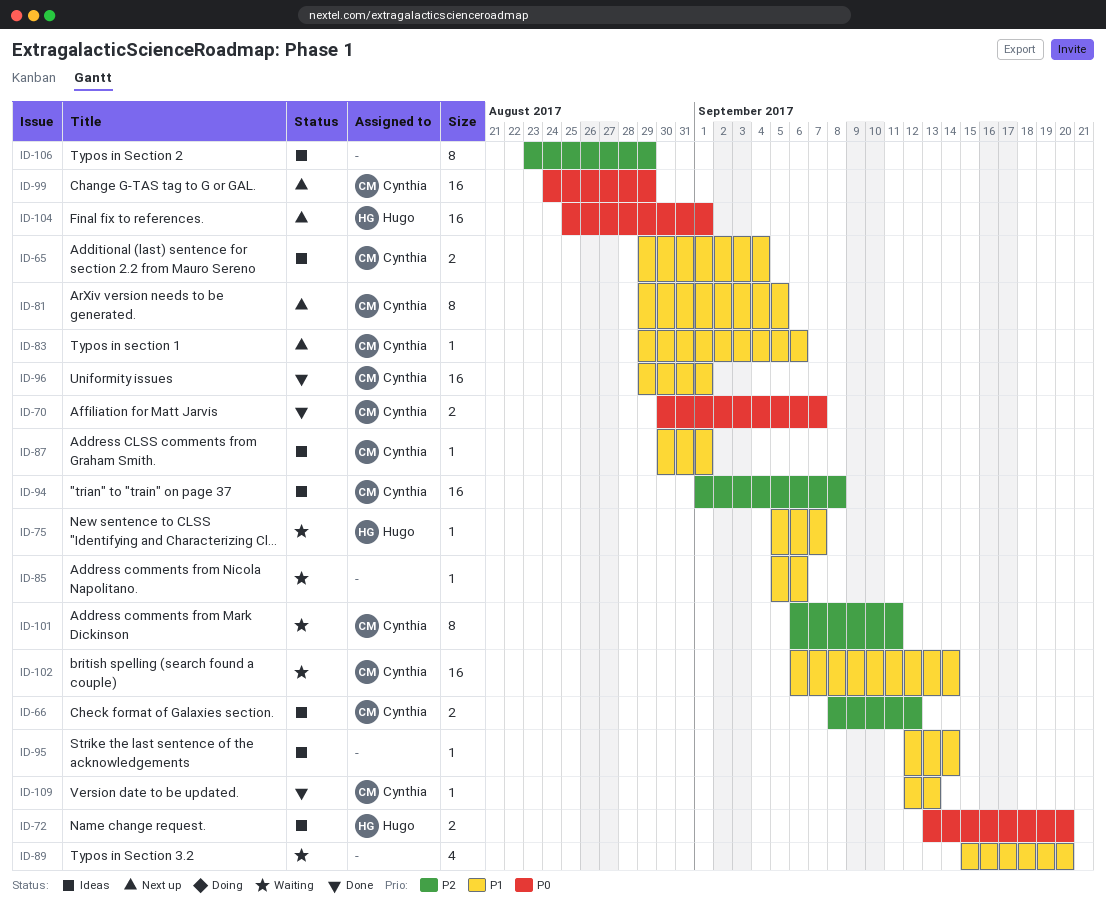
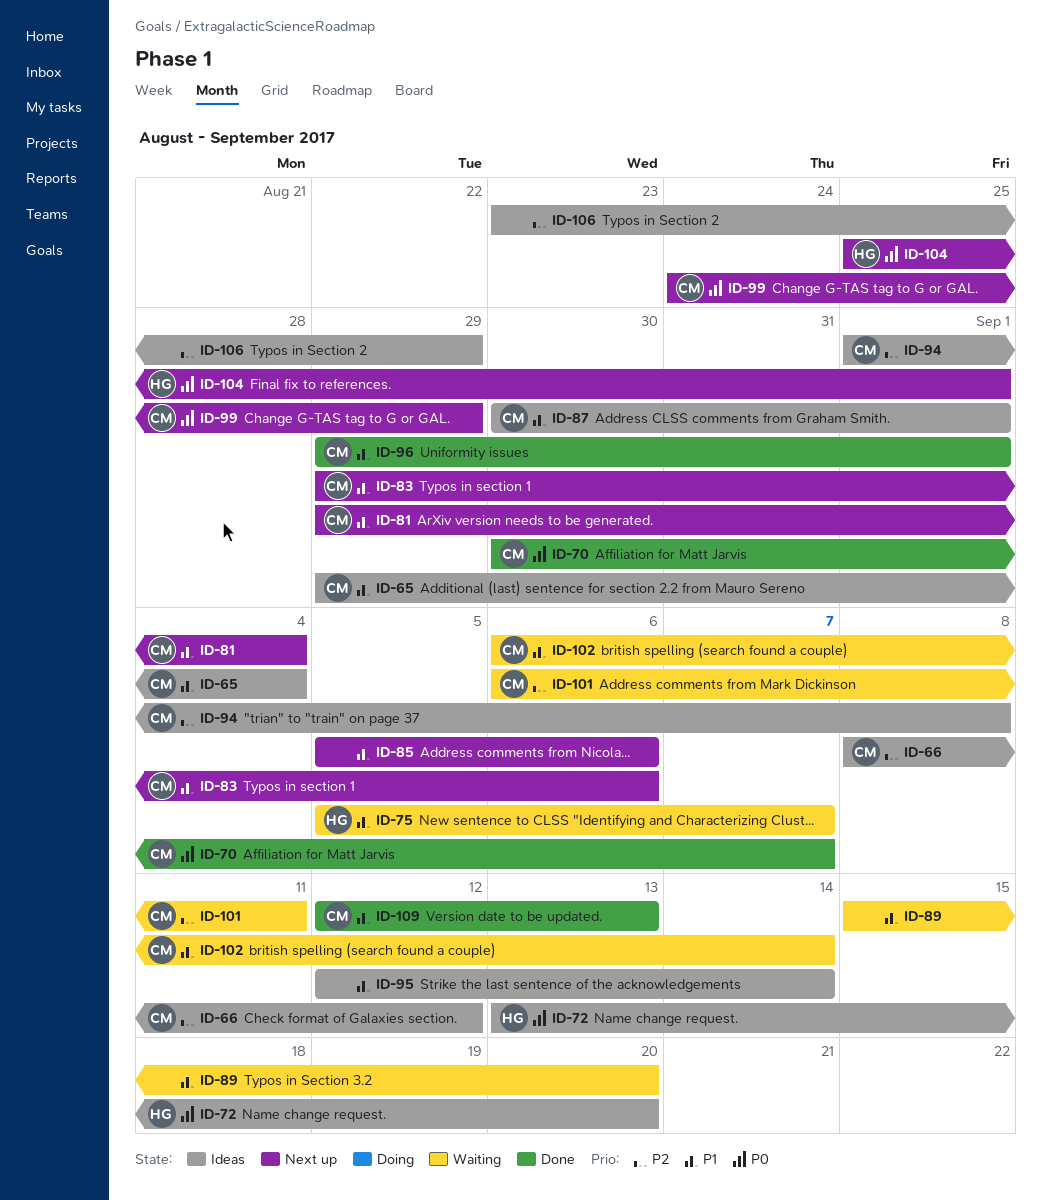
ID-81, due: Sep 5 -> Sep 4
ID-85, status: Waiting -> Next up

